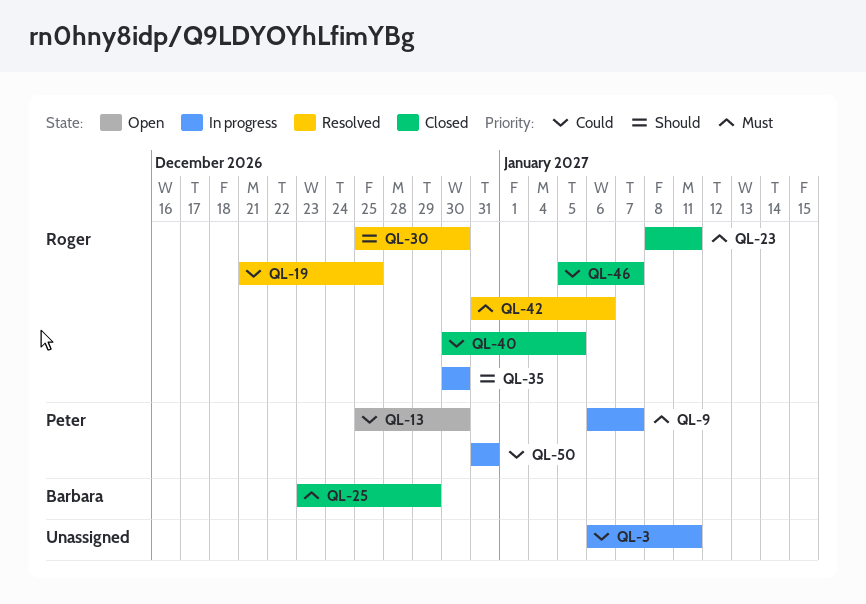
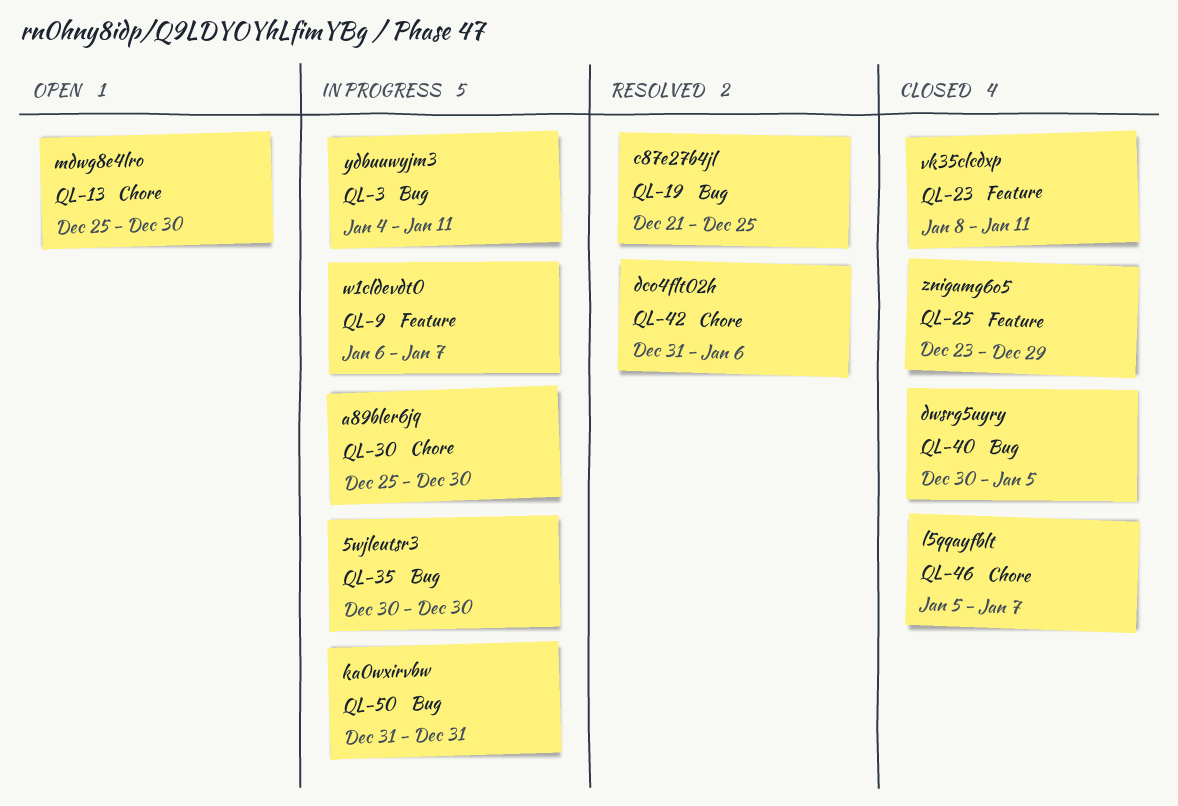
QL-3, start: Jan 6 -> Jan 4
QL-30, status: Resolved -> In progress

